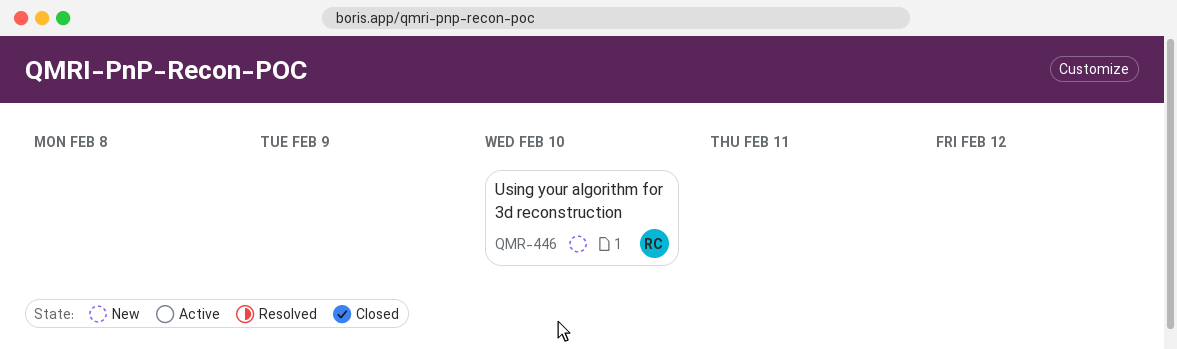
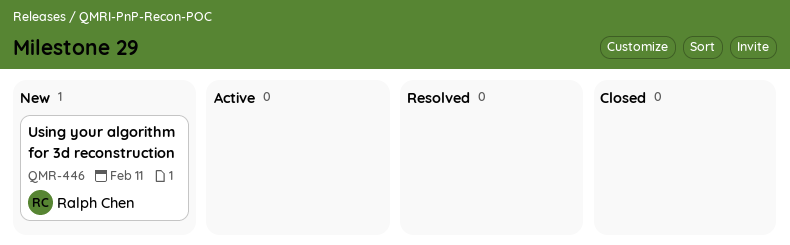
QMR-446, due: Feb 10 -> Feb 11

